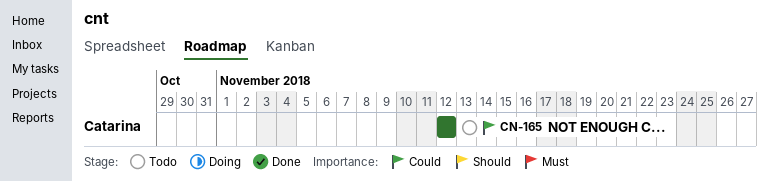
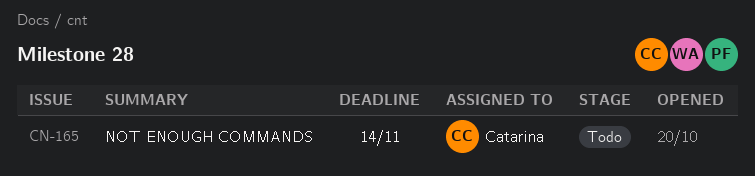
CN-165, due: Nov 12 -> Nov 14

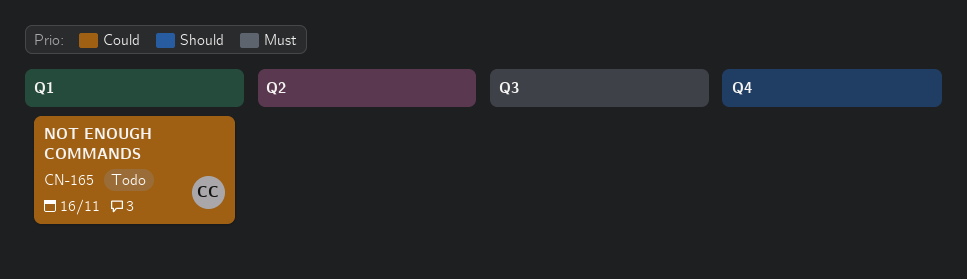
CN-165, due: Nov 14 -> Nov 16

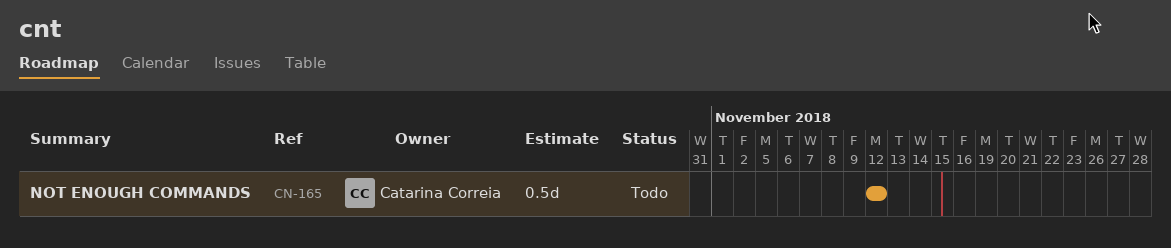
CN-165, due: Nov 16 -> Nov 12

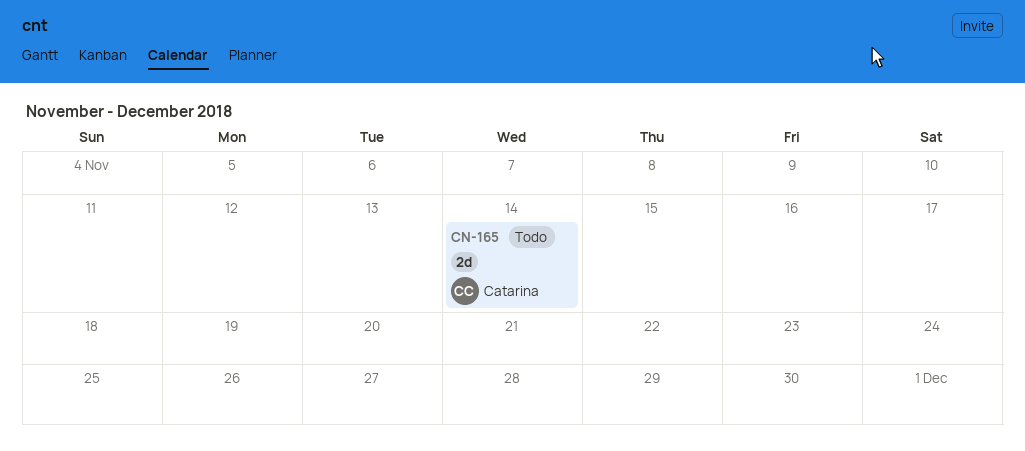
CN-165, estimate: 0.5d -> 2d
CN-165, due: Nov 12 -> Nov 14

